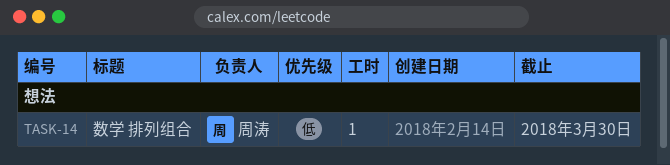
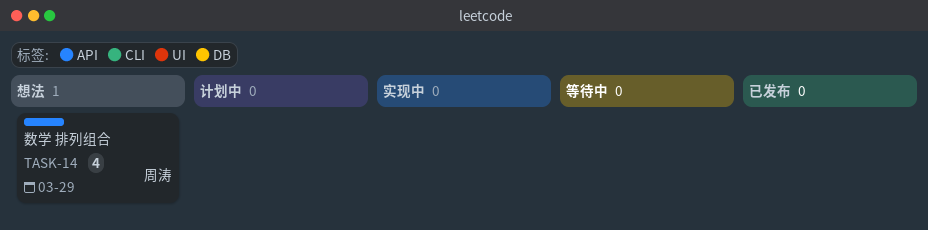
TASK-14, estimate: 1 -> 4
TASK-14, due: Mar 30 -> Mar 29

